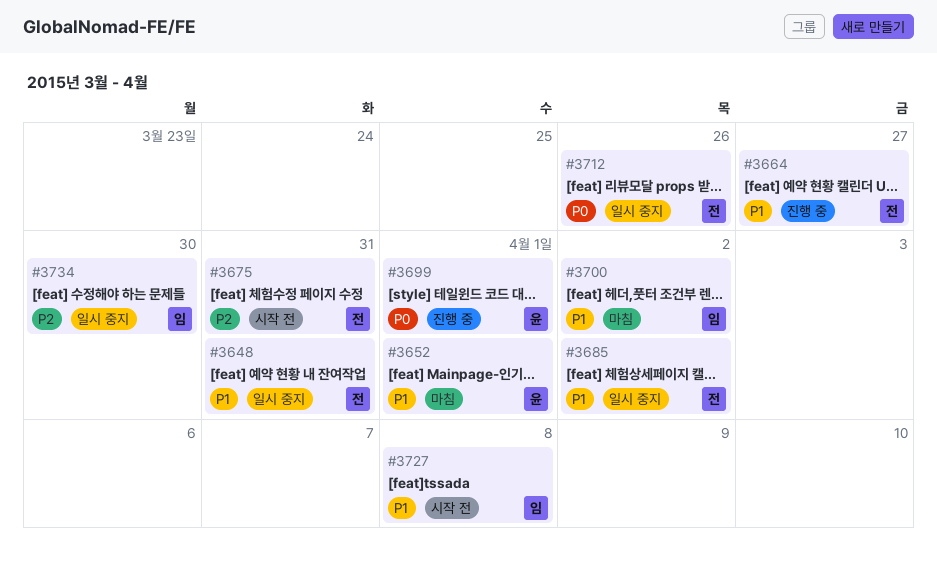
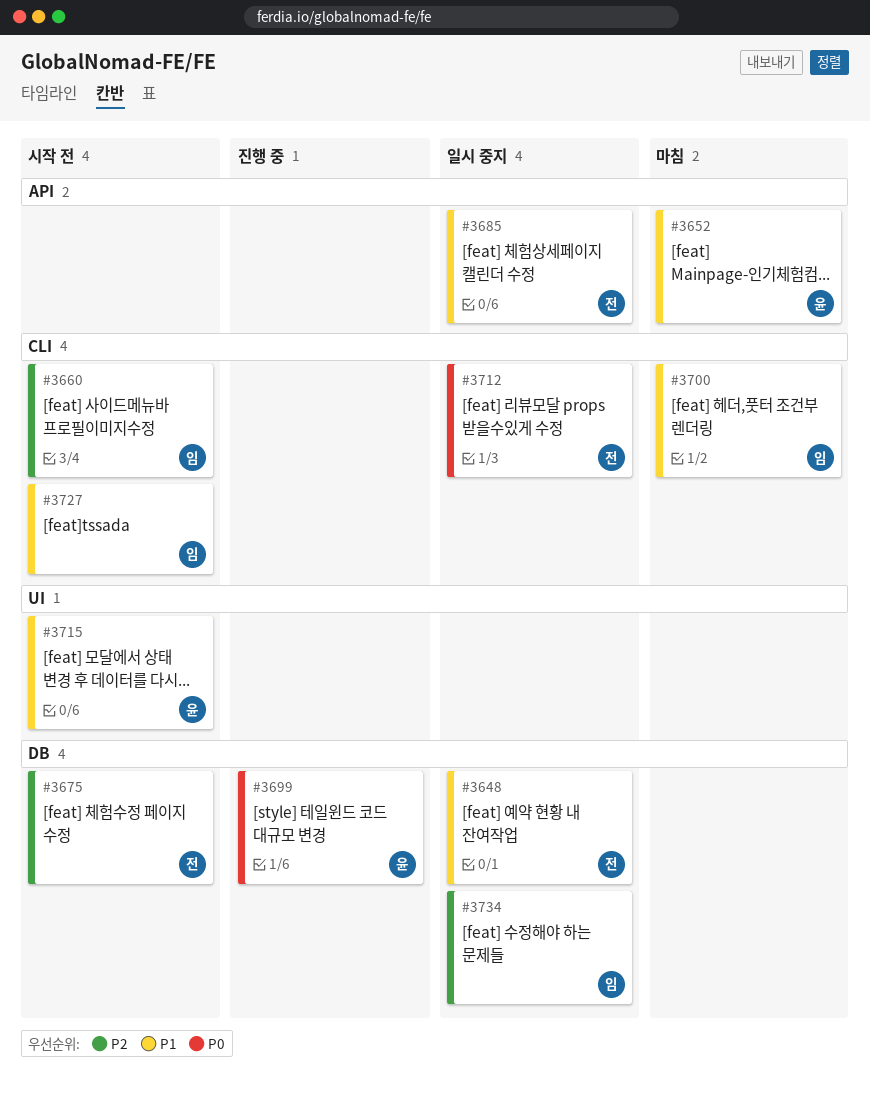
#3660: none -> present
#3664: present -> none
#3715: none -> present

